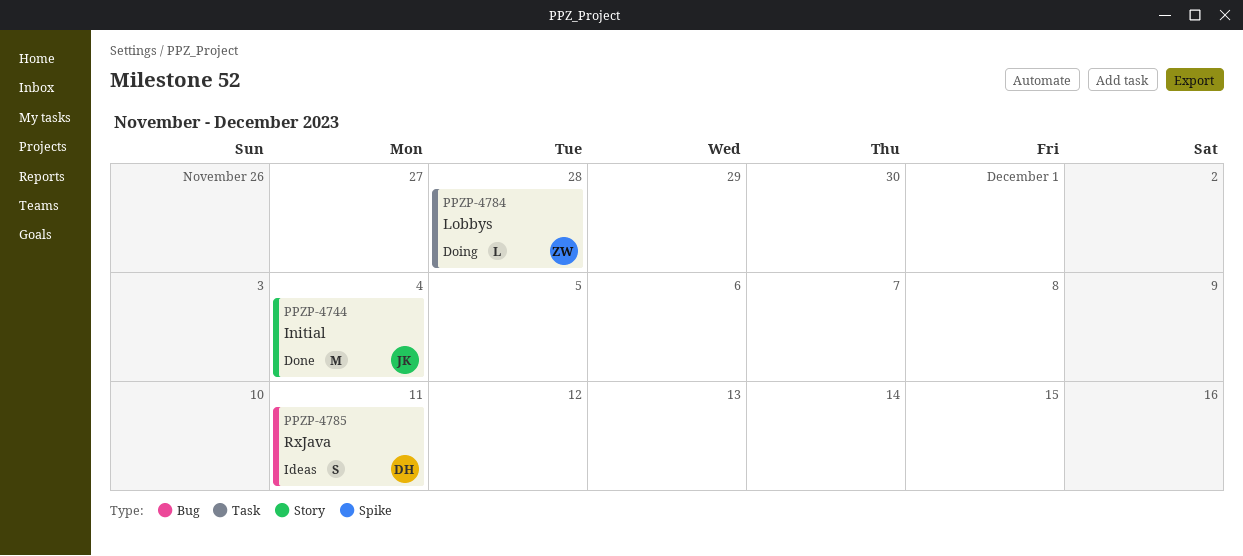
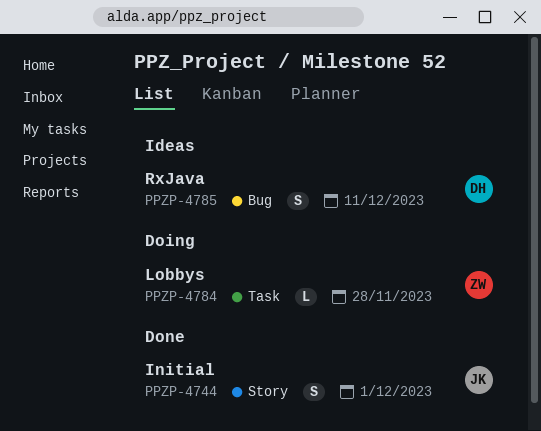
PPZP-4744, estimate: M -> S
PPZP-4744, due: Dec 4 -> Dec 1

